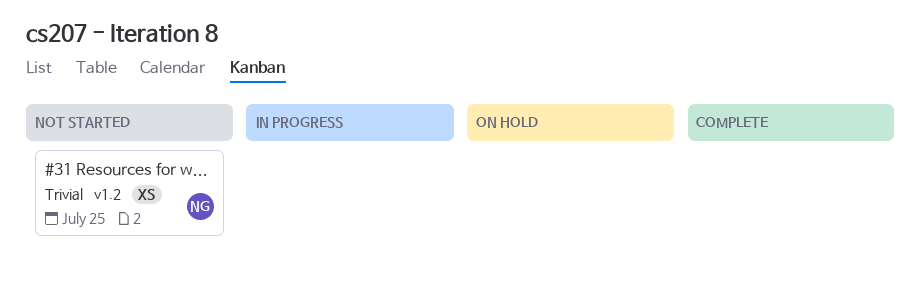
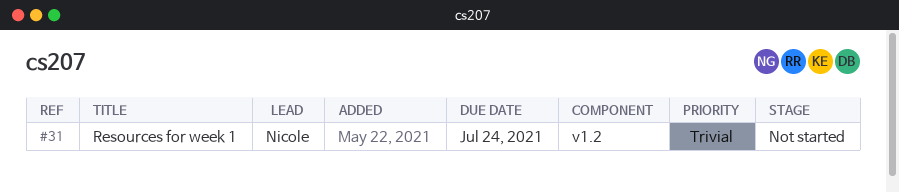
#31, due: Jul 25 -> Jul 24

